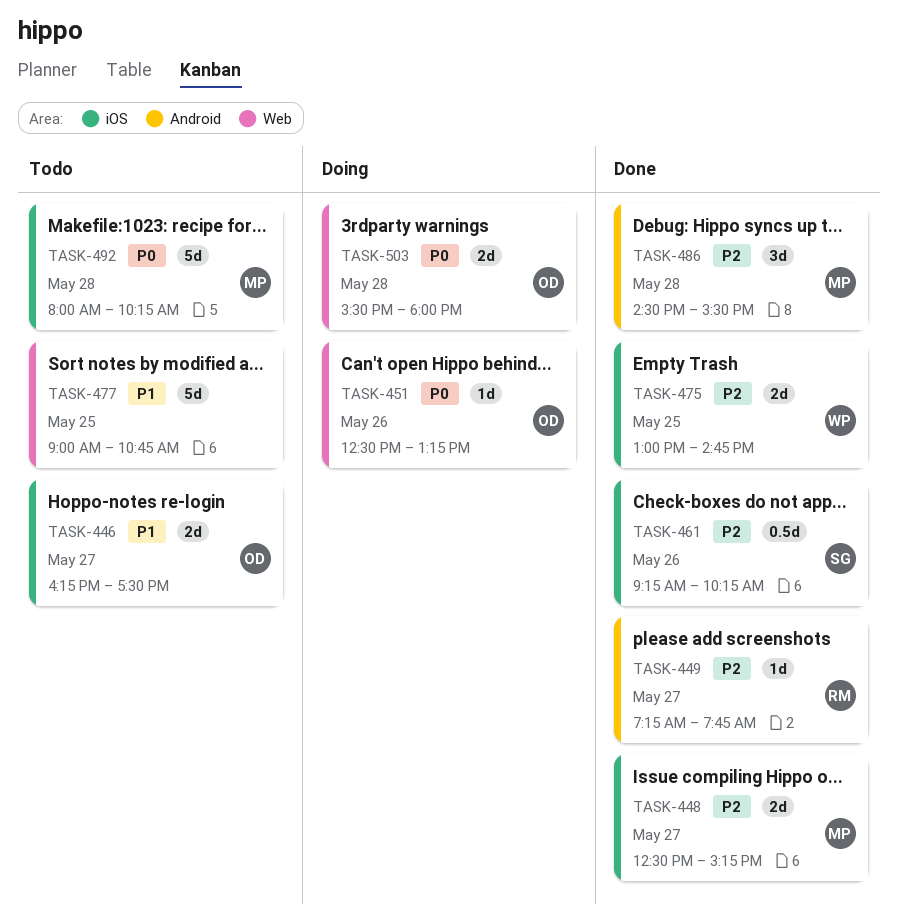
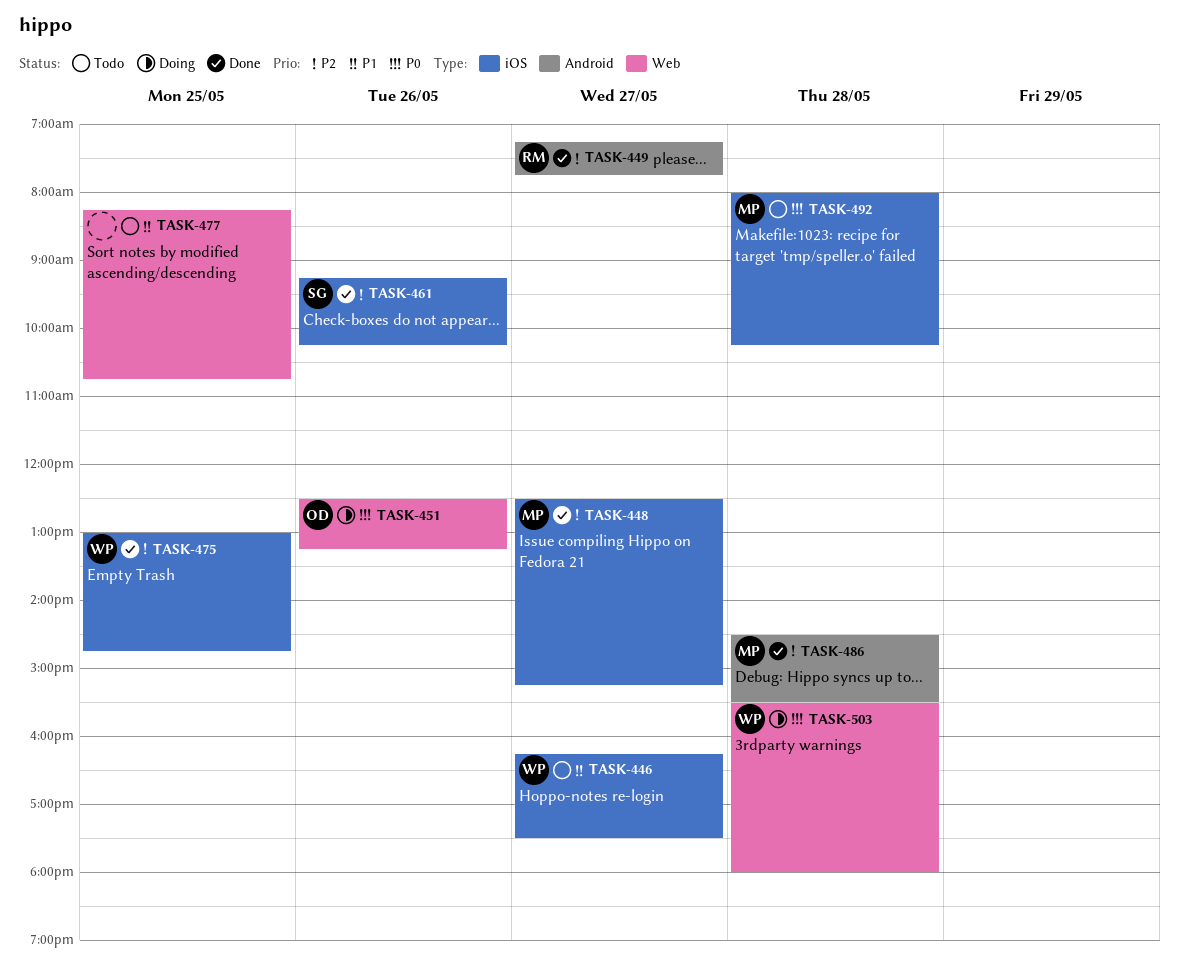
TASK-446, owner: OD -> WP
TASK-477, begins: 09:00 -> 08:15
TASK-503, owner: OD -> WP

